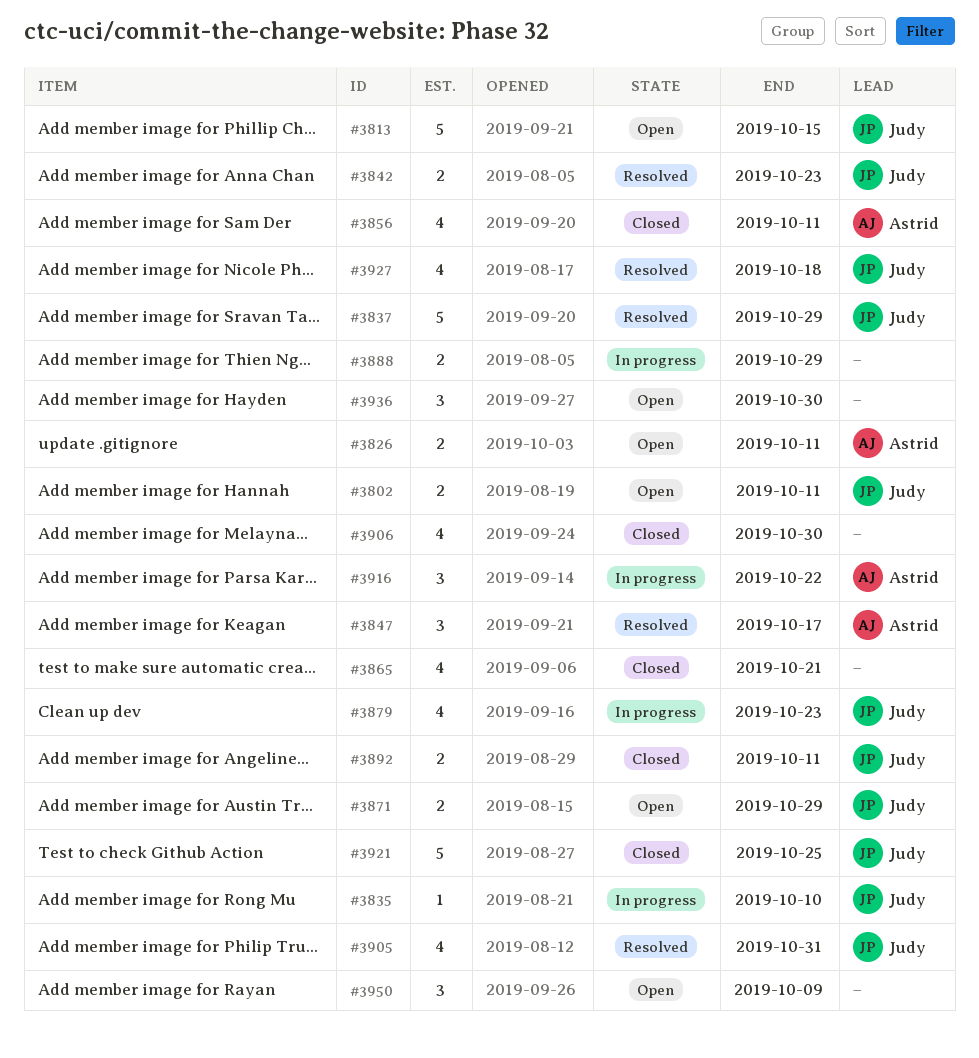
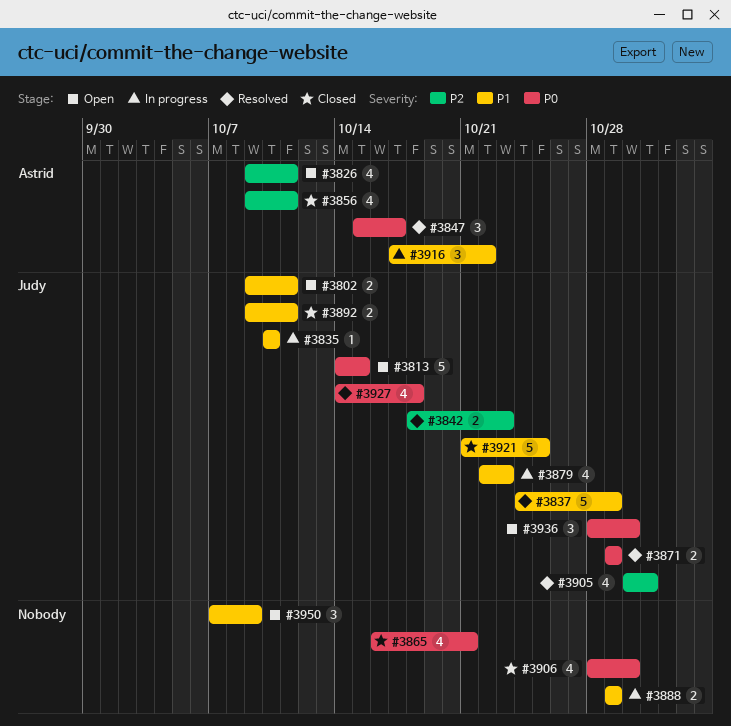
#3826, estimate: 2 -> 4
#3871, status: Open -> Resolved
#3936, owner: none -> Judy

